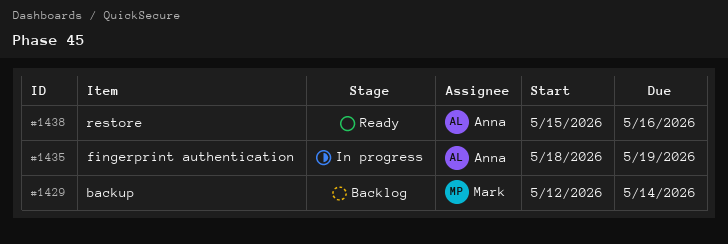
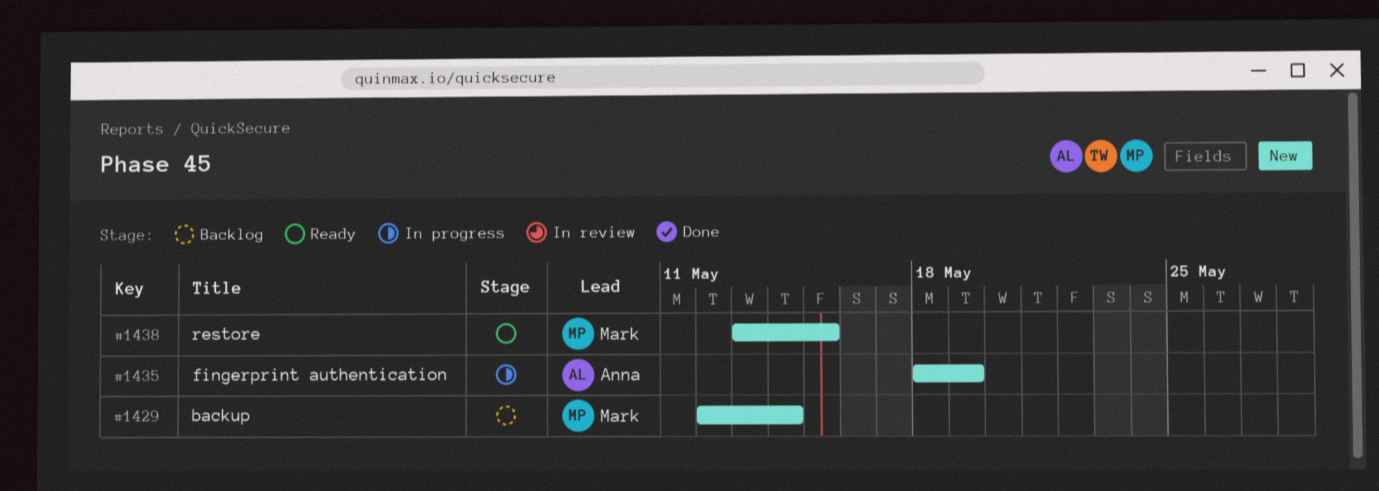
#1438, owner: Anna -> Mark
#1438, start: May 15 -> May 13
#1438, due: May 16 -> May 15

